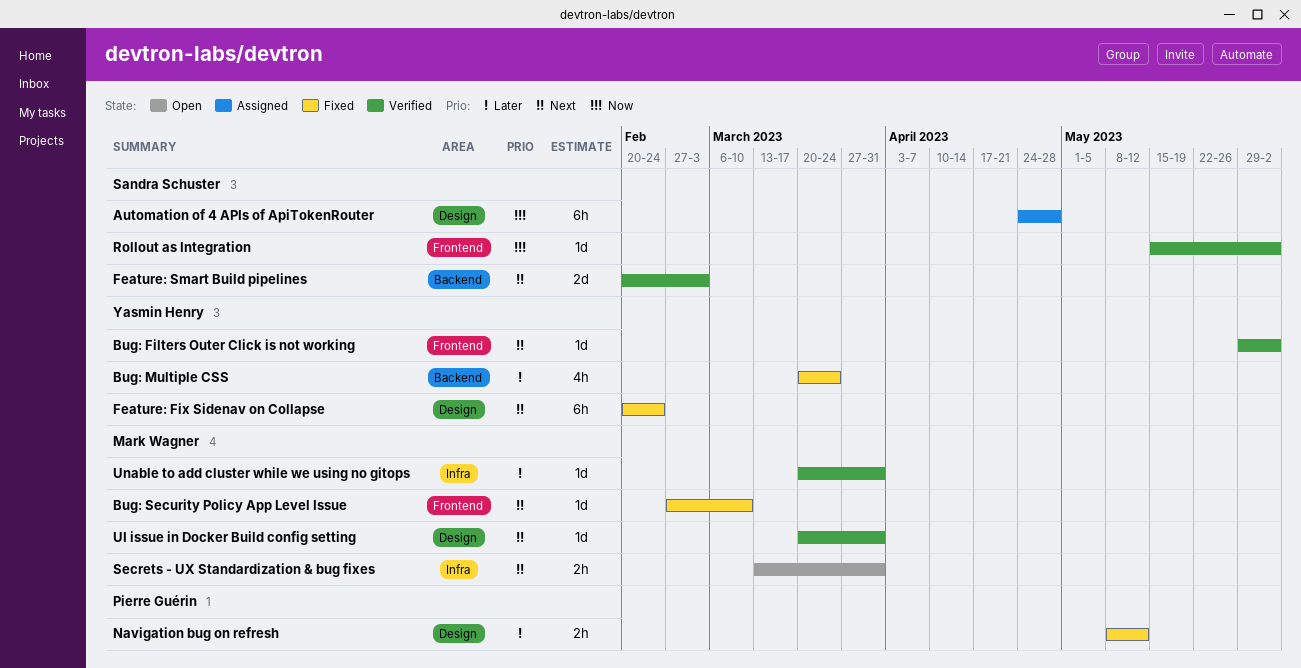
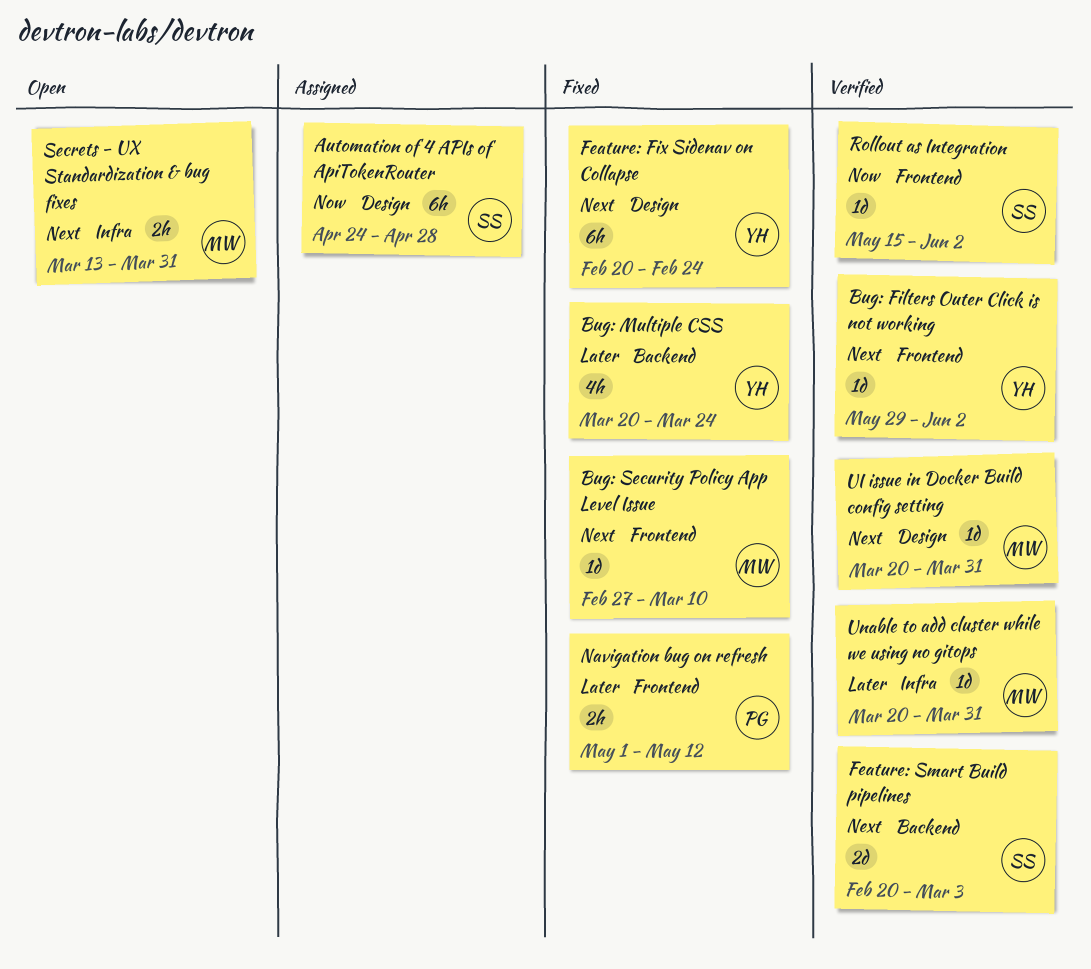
Navigation bug on refresh, label: Design -> Frontend
Navigation bug on refresh, start: May 8 -> May 1

